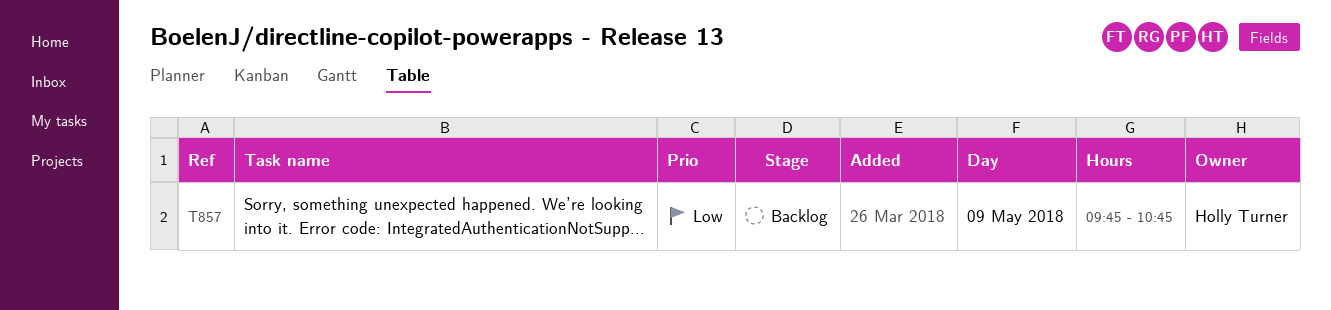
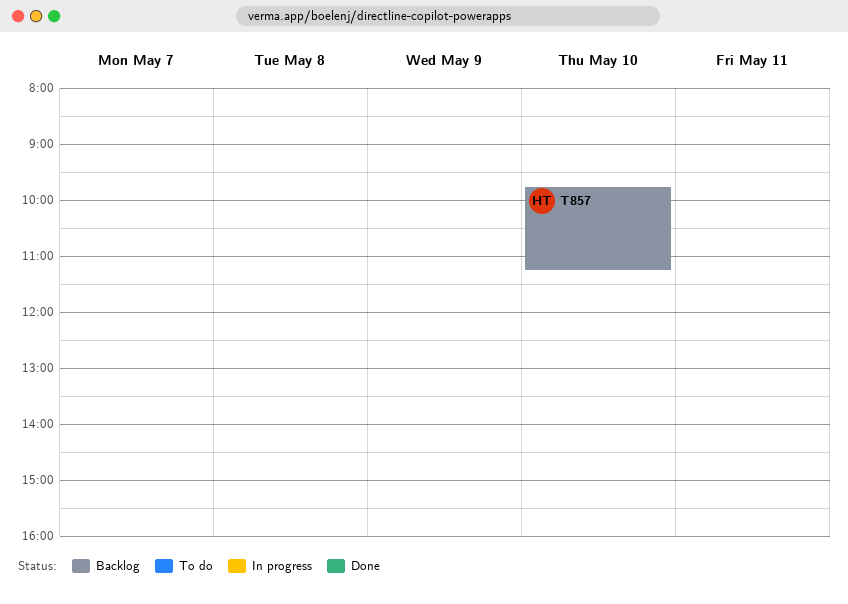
T857, day: May 9 -> May 10
T857, ends: 10:45 -> 11:15

